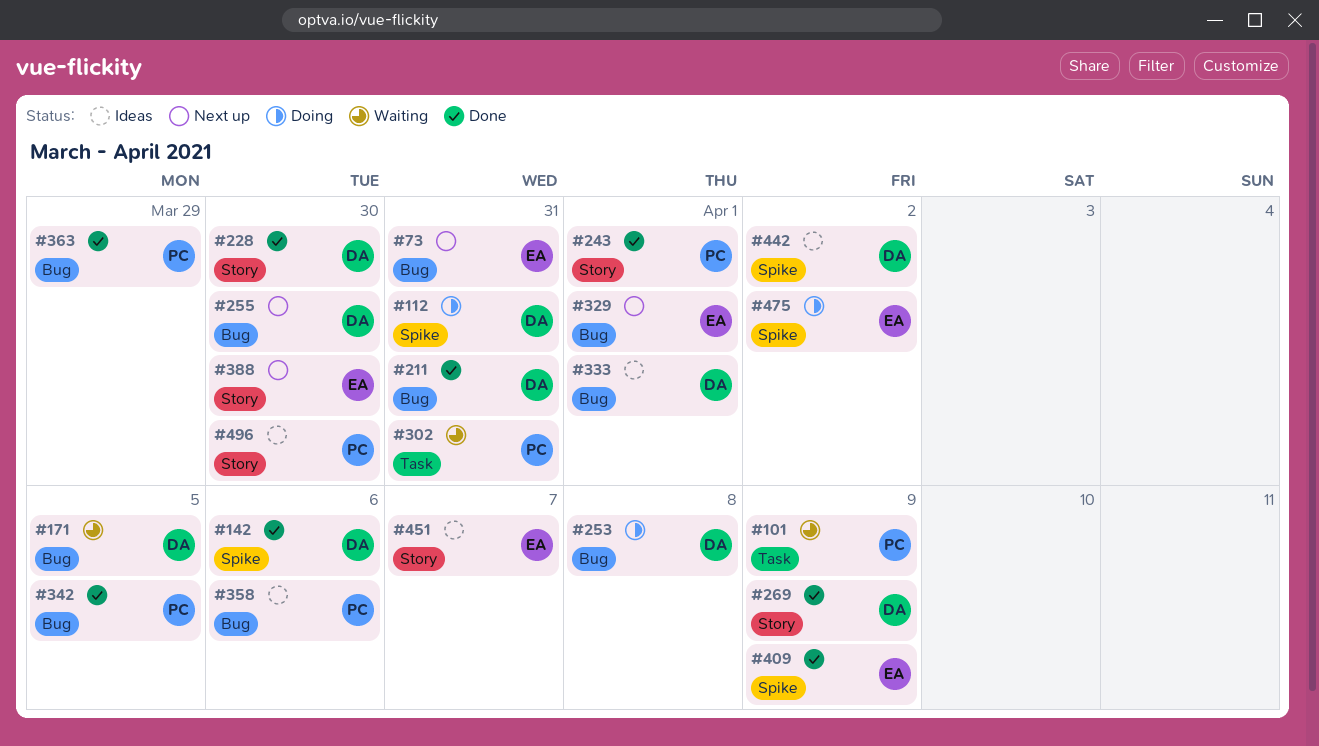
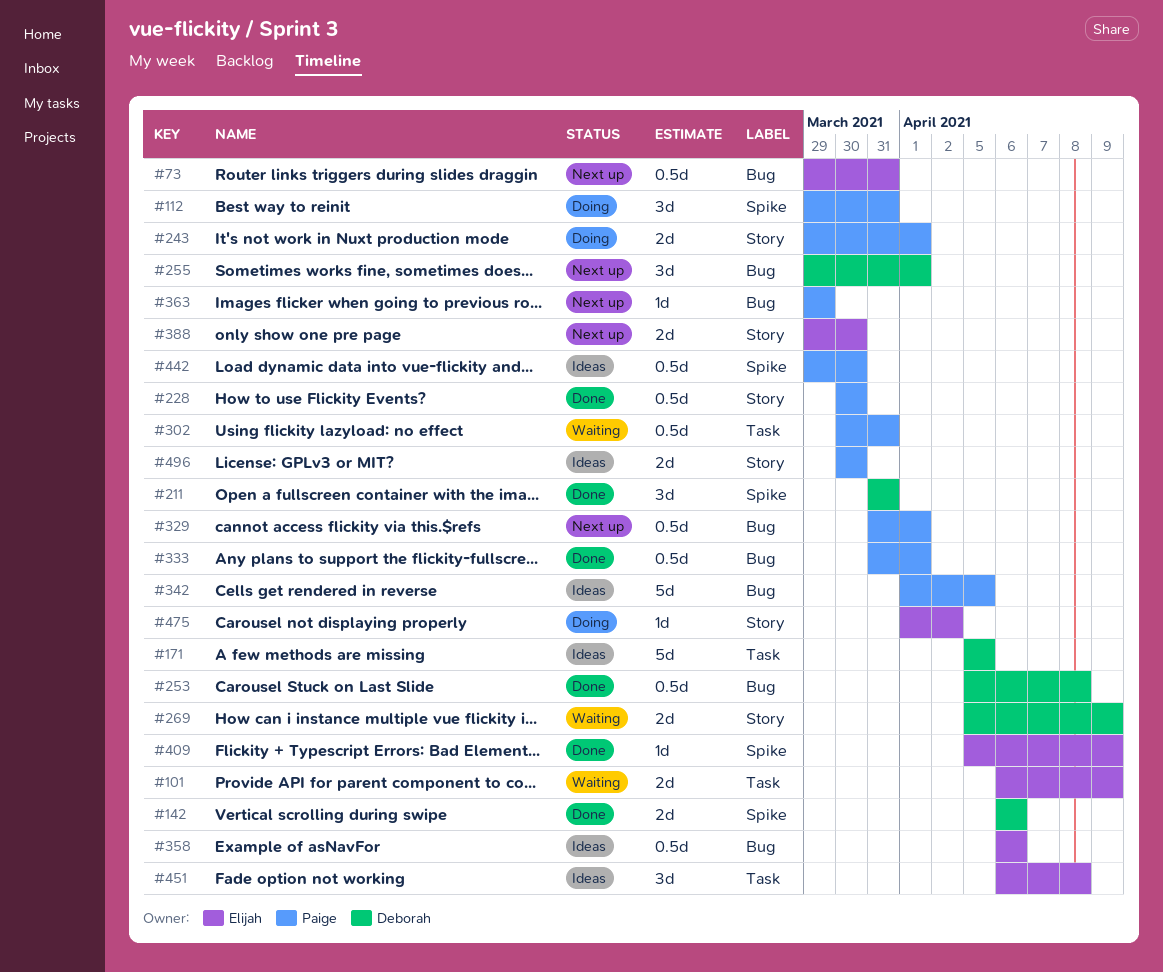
#101, owner: Paige -> Elijah
#112, owner: Deborah -> Paige
#171, status: Waiting -> Ideas
#171, label: Bug -> Task
#211, label: Bug -> Spike
#228, owner: Deborah -> Paige
#243, status: Done -> Doing
#253, status: Doing -> Done
#255, due: Mar 30 -> Apr 1
#269, status: Done -> Waiting
#329, owner: Elijah -> Paige
#333, status: Ideas -> Done
#333, owner: Deborah -> Paige
#342, status: Done -> Ideas
#358, owner: Paige -> Elijah
#363, status: Done -> Next up
#442, owner: Deborah -> Paige
#442, due: Apr 2 -> Mar 30
#451, label: Story -> Task
#451, due: Apr 7 -> Apr 8
#475, label: Spike -> Story

